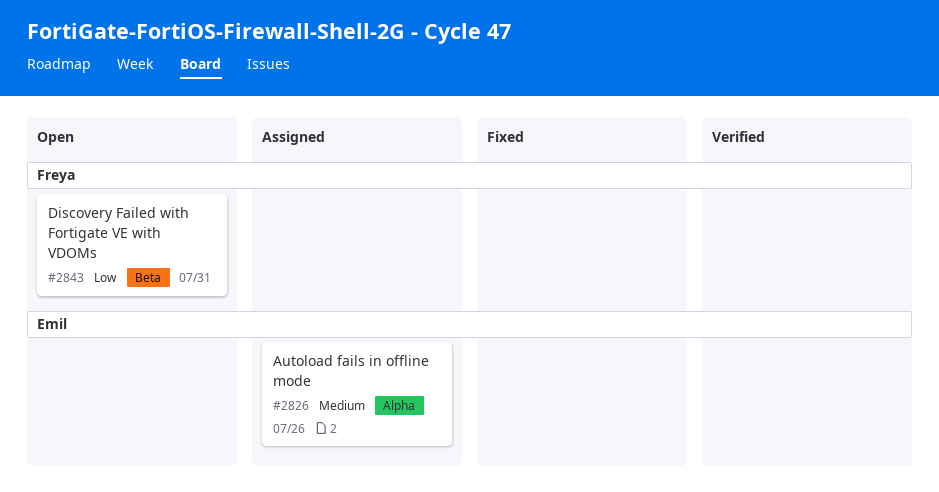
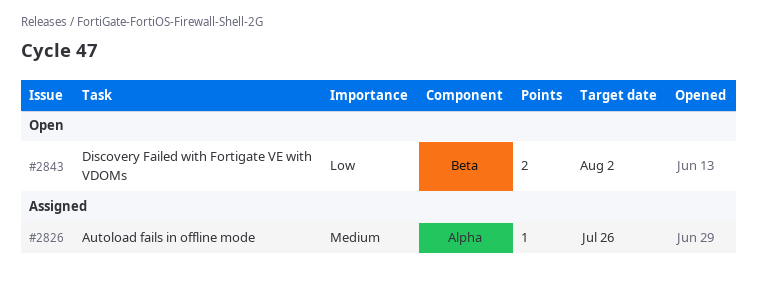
#2843, due: Jul 31 -> Aug 2

